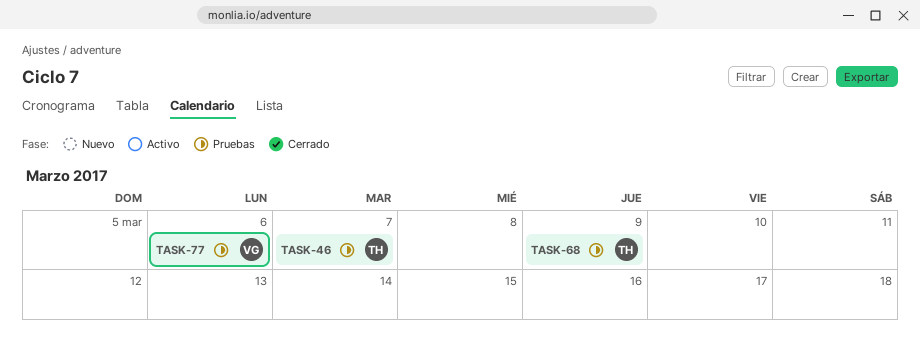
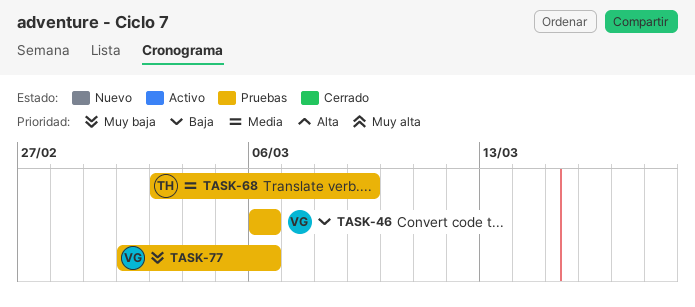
TASK-46, owner: TH -> VG
TASK-46, due: Mar 7 -> Mar 6

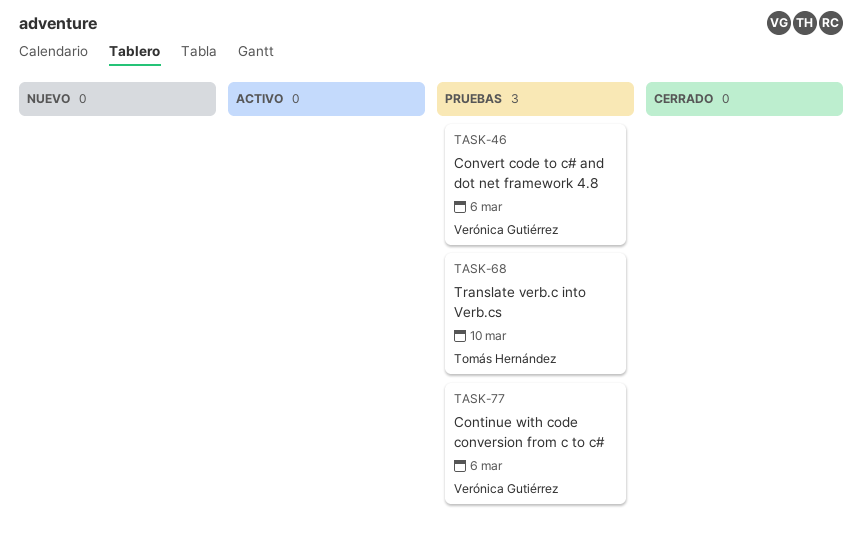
TASK-68, due: Mar 9 -> Mar 10

